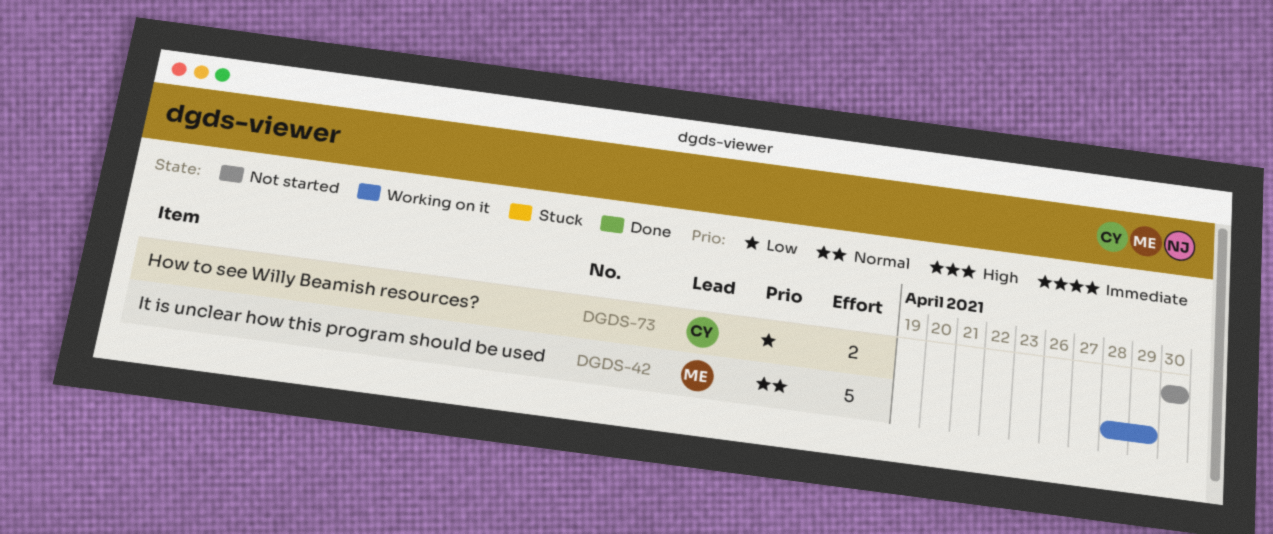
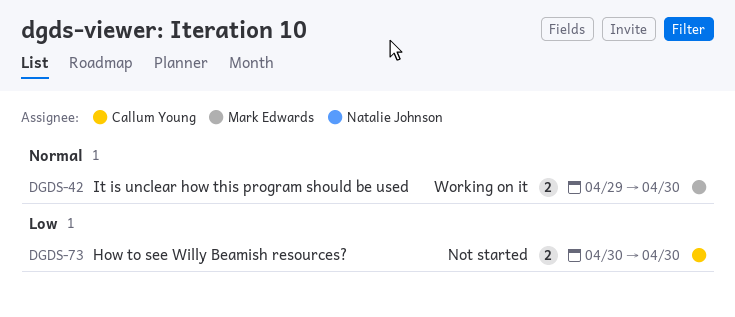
DGDS-42, estimate: 5 -> 2
DGDS-42, start: Apr 28 -> Apr 29
DGDS-42, due: Apr 29 -> Apr 30

